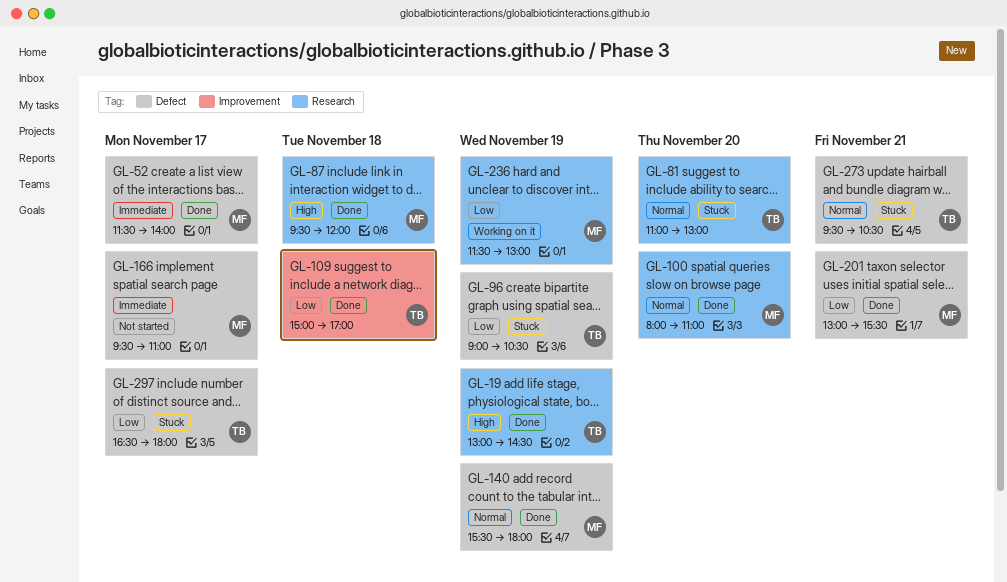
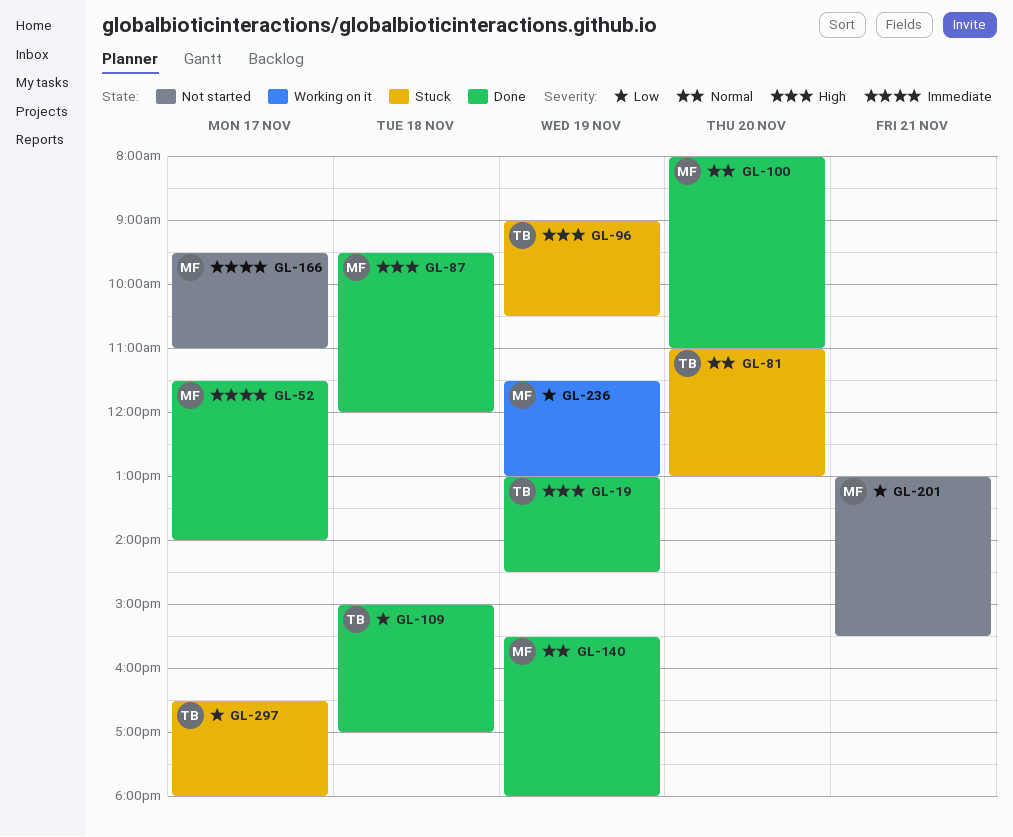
GL-96, priority: Low -> High
GL-201, status: Done -> Not started
GL-273: present -> none

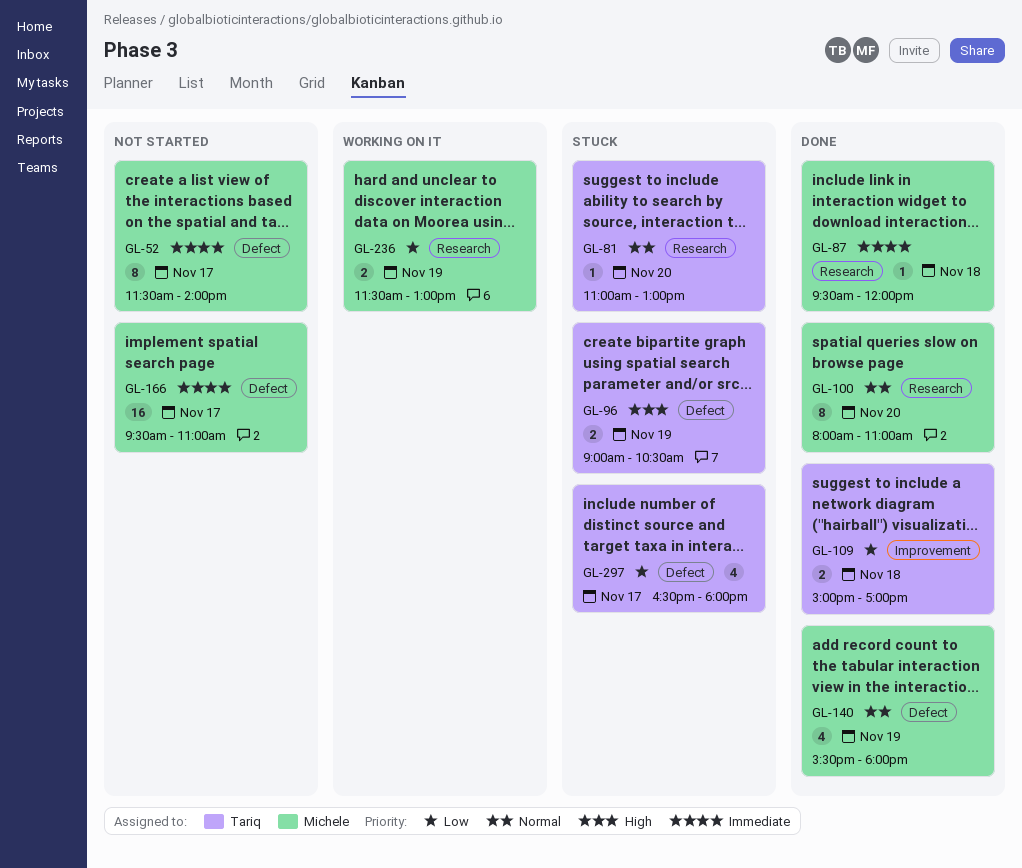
GL-19: present -> none
GL-52, status: Done -> Not started
GL-87, priority: High -> Immediate
GL-201: present -> none

